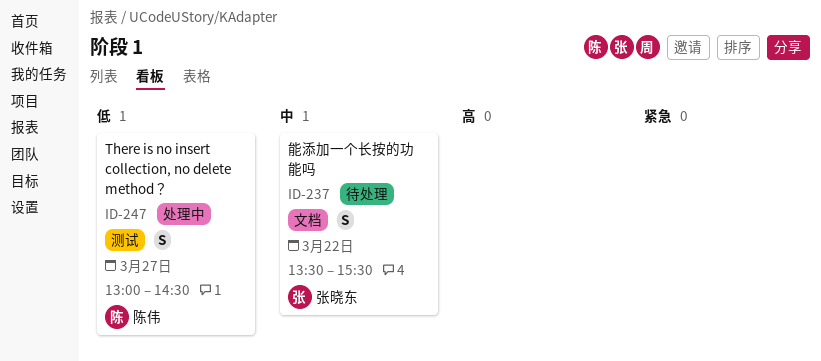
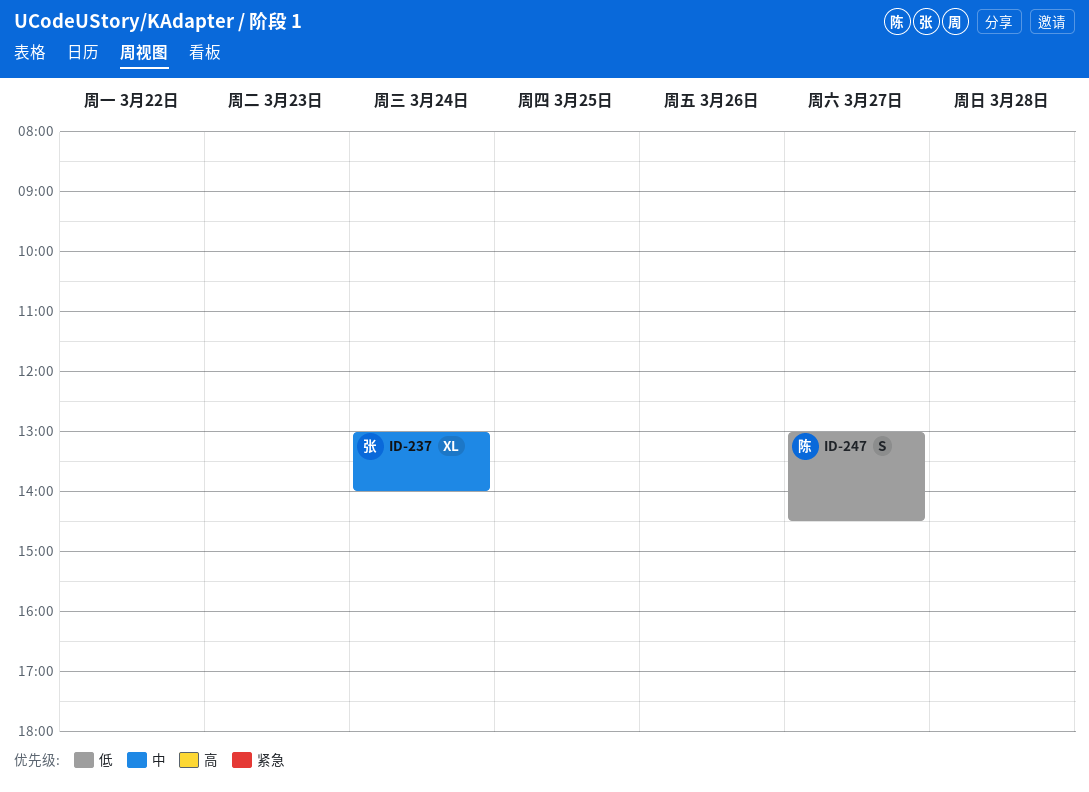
ID-237, estimate: S -> XL
ID-237, day: Mar 22 -> Mar 24
ID-237, begins: 13:30 -> 13:00
ID-237, ends: 15:30 -> 14:00

